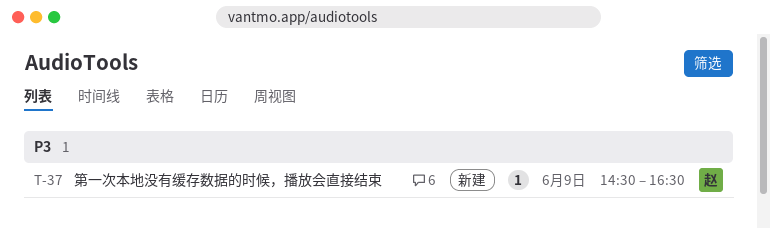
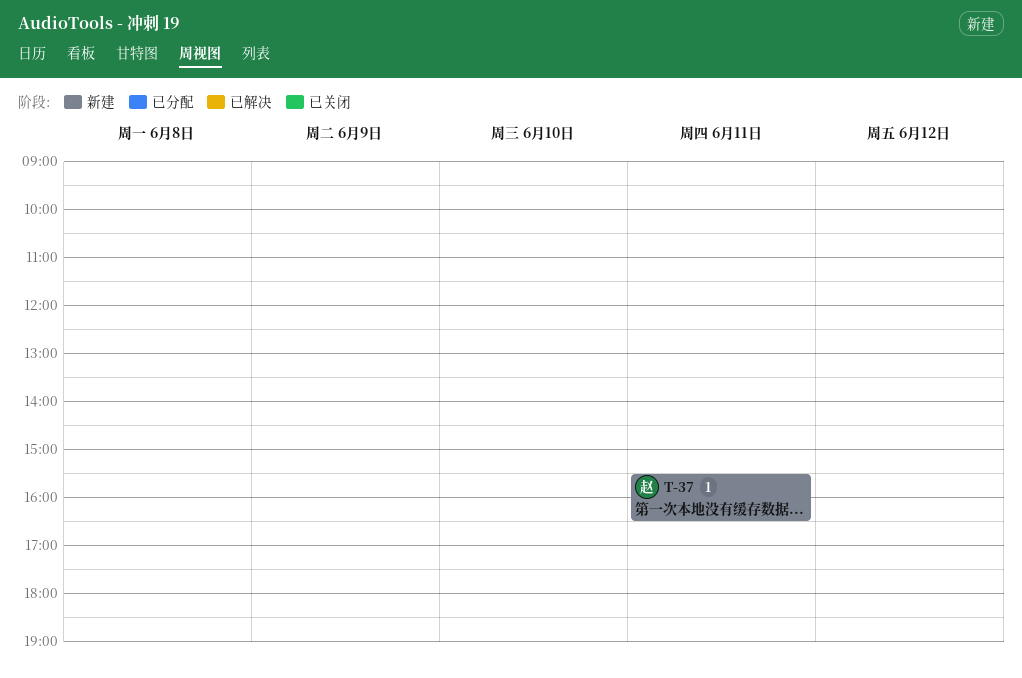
T-37, day: Jun 9 -> Jun 11
T-37, begins: 14:30 -> 15:30

